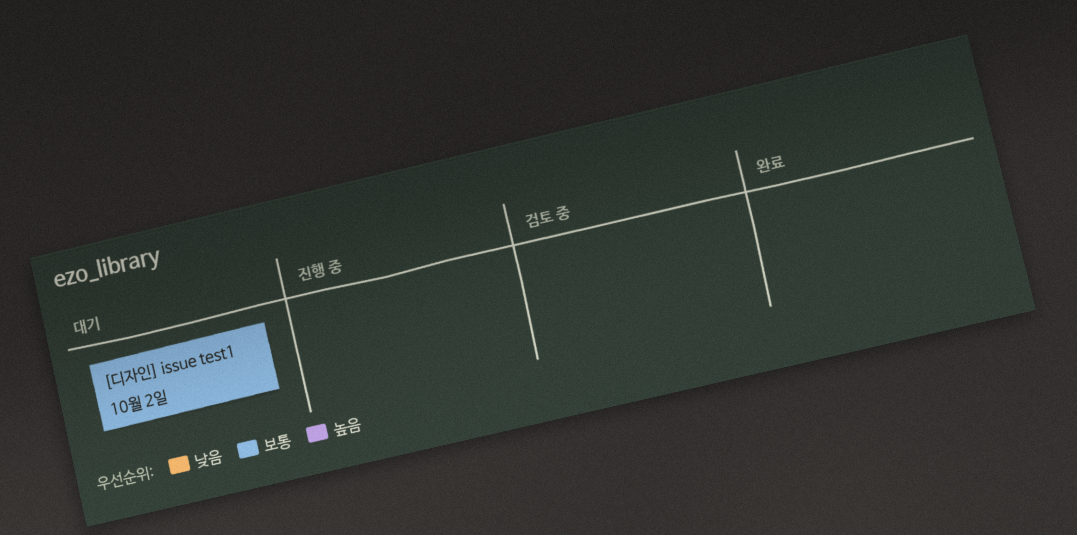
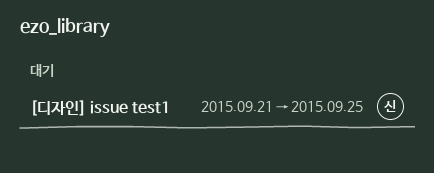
[디자인] issue test1, due: Oct 2 -> Sep 25

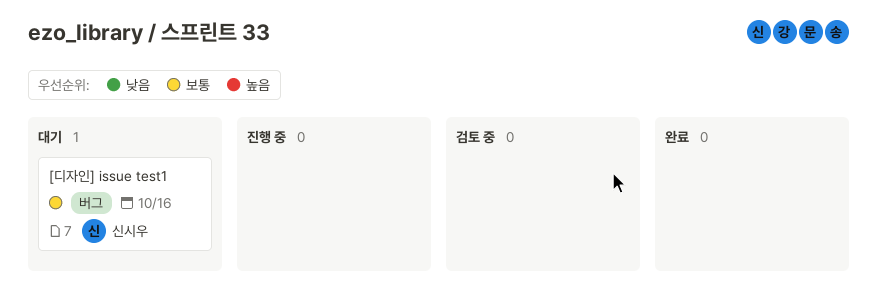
[디자인] issue test1, due: Sep 25 -> Oct 16

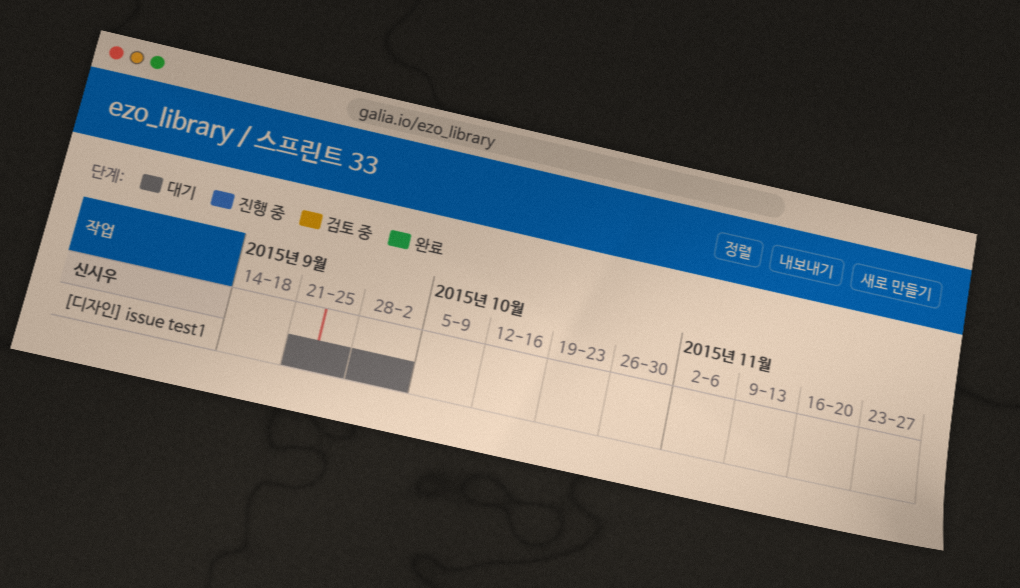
[디자인] issue test1, due: Oct 16 -> Oct 2

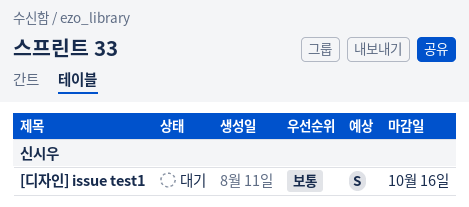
[디자인] issue test1, due: Oct 2 -> Oct 16

